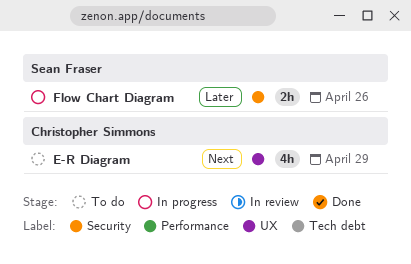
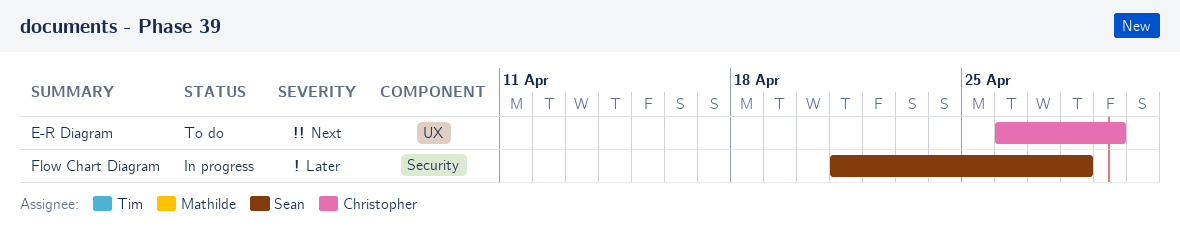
Flow Chart Diagram, due: Apr 26 -> Apr 28

